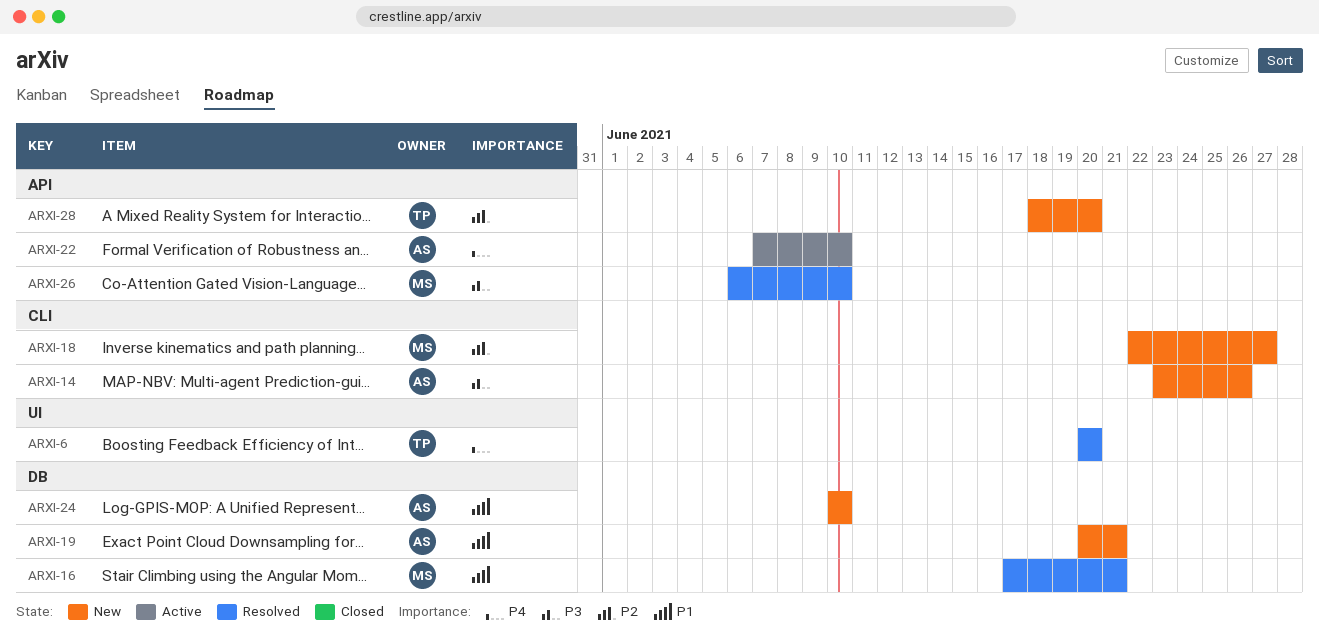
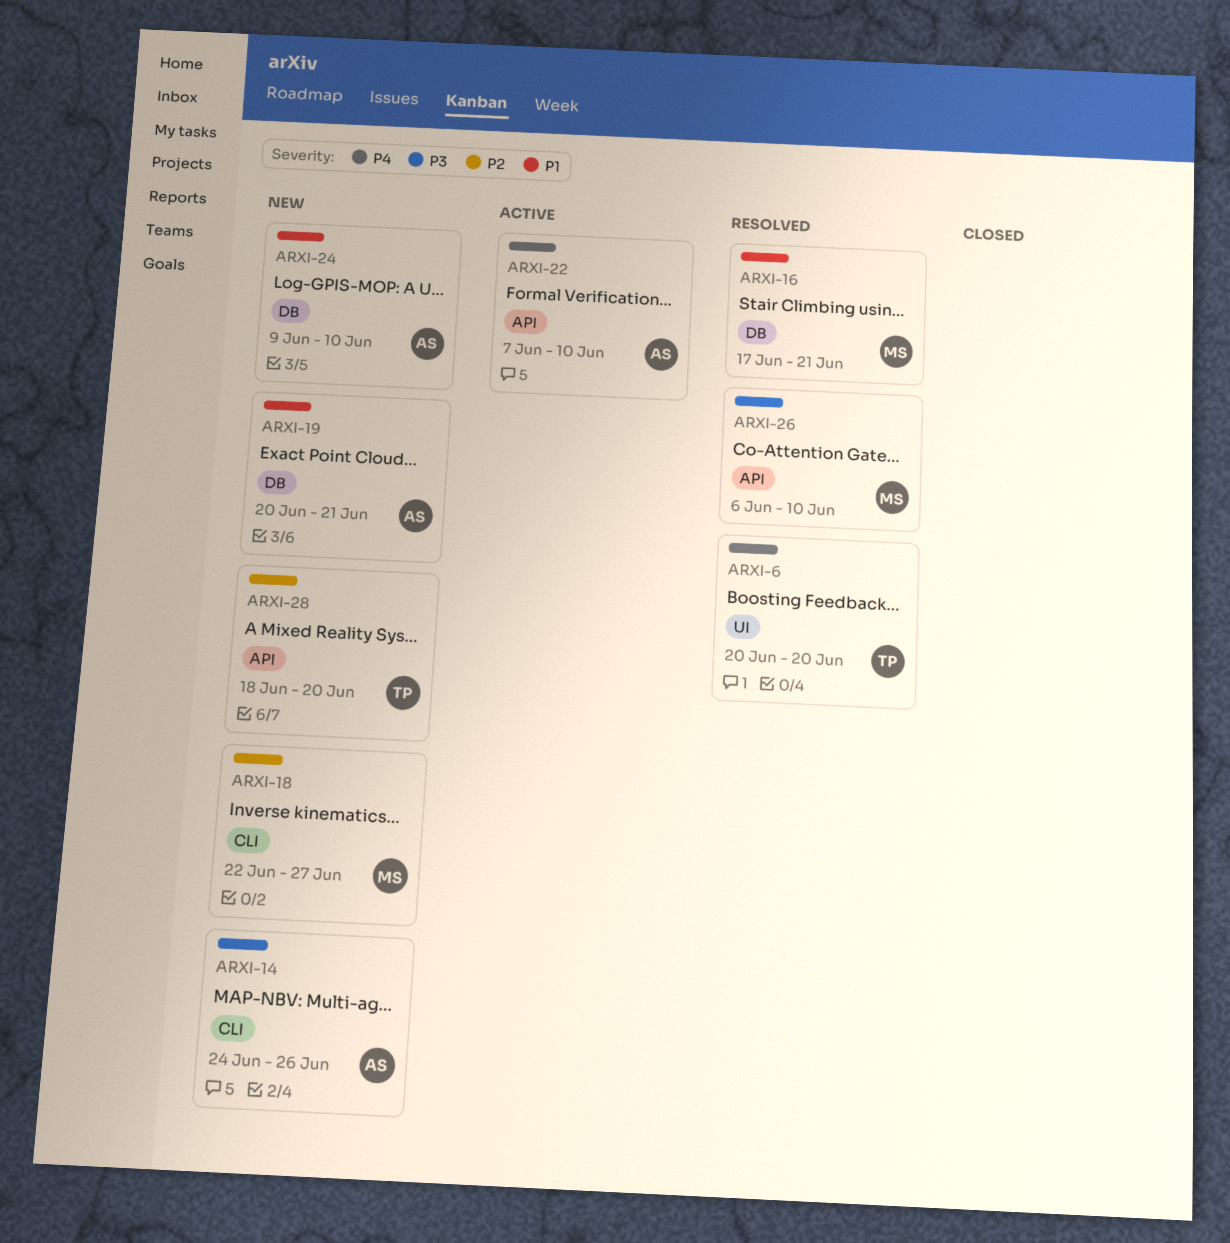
ARXI-14, start: Jun 23 -> Jun 24
ARXI-24, start: Jun 10 -> Jun 9

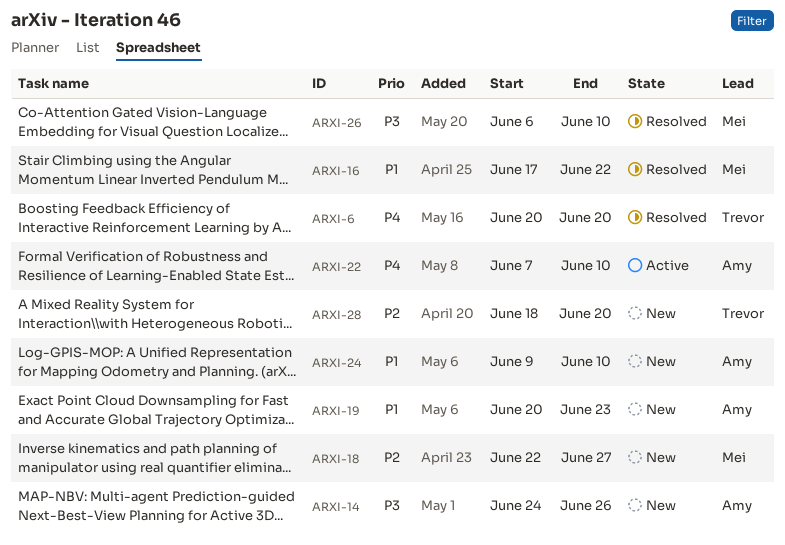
ARXI-16, due: Jun 21 -> Jun 22
ARXI-19, due: Jun 21 -> Jun 23

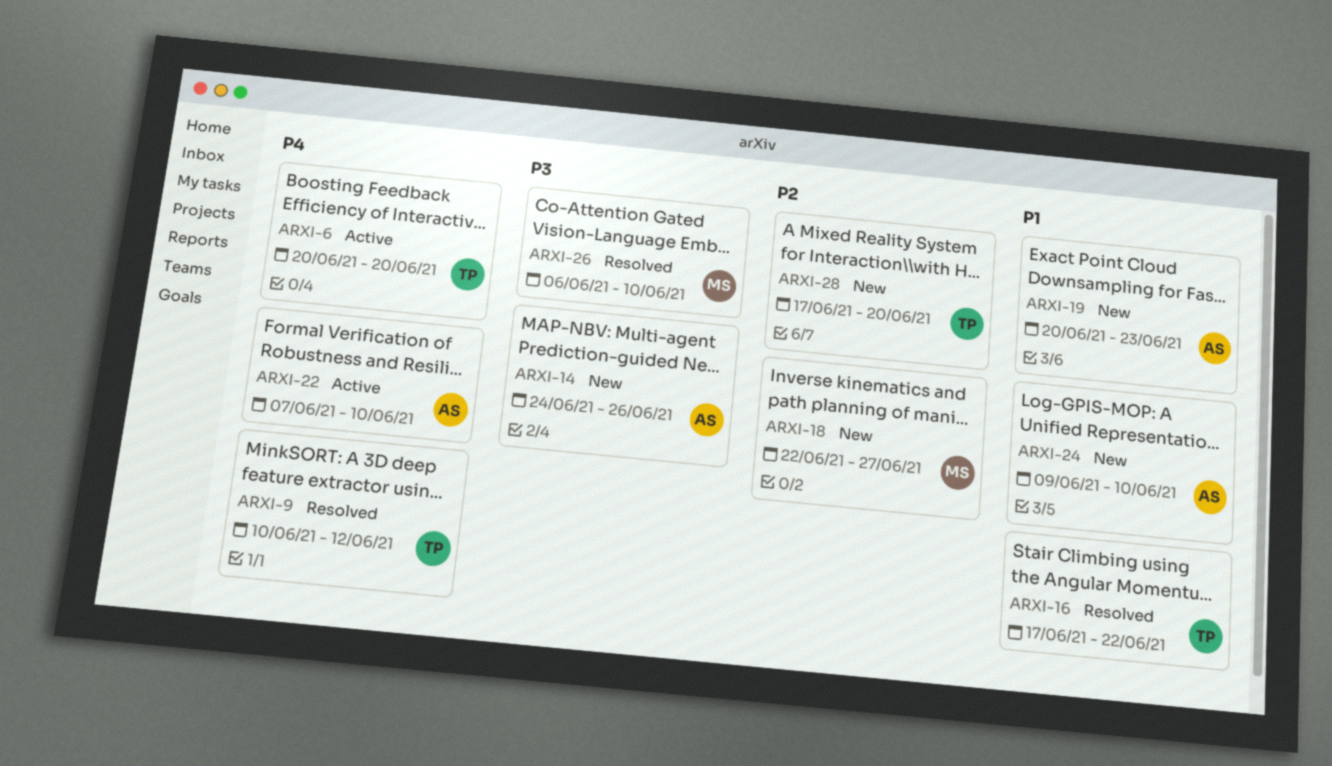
ARXI-6, status: Resolved -> Active
ARXI-9: none -> present
ARXI-16, owner: Mei -> Trevor
ARXI-28, start: Jun 18 -> Jun 17

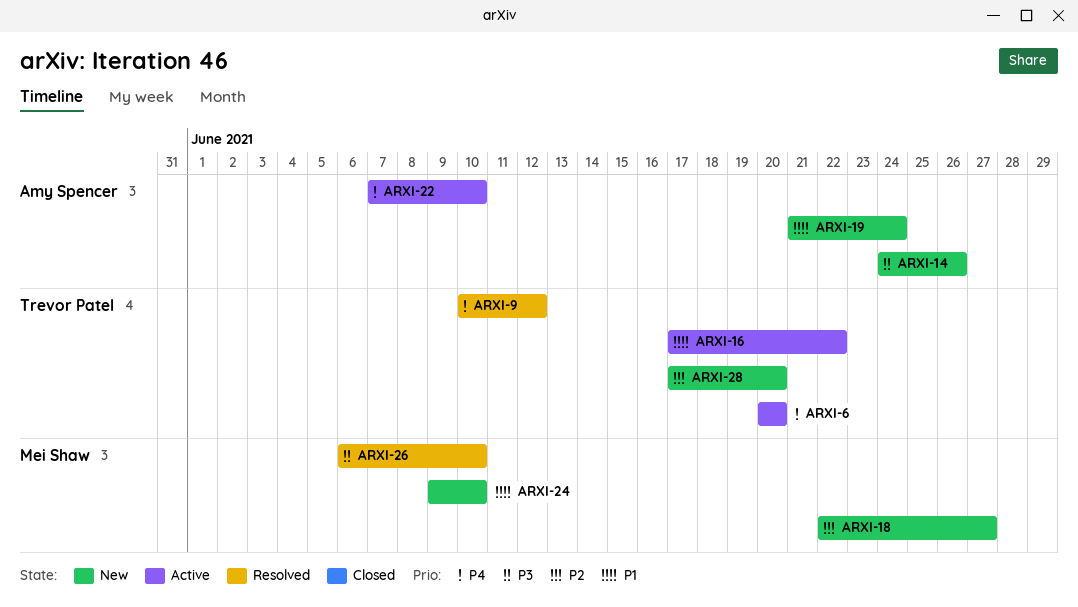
ARXI-16, status: Resolved -> Active
ARXI-19, start: Jun 20 -> Jun 21
ARXI-19, due: Jun 23 -> Jun 24
ARXI-24, owner: Amy Spencer -> Mei Shaw

